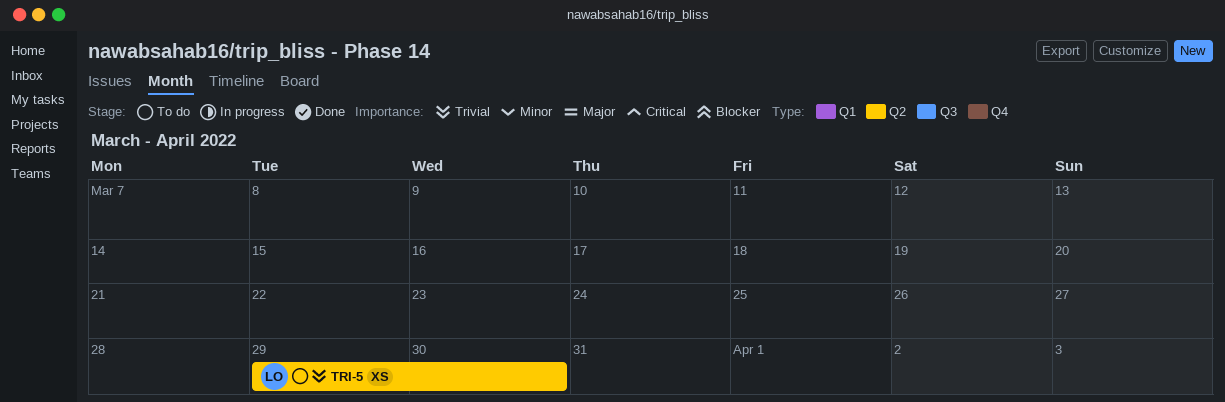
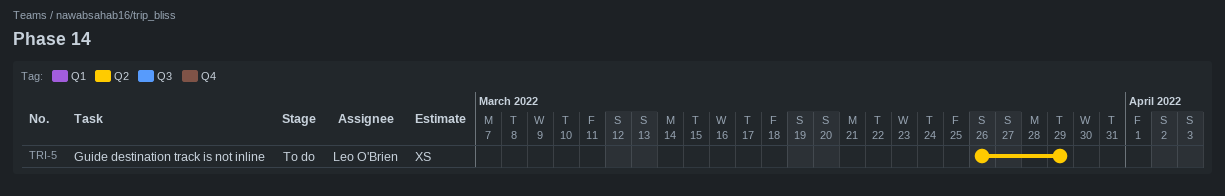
TRI-5, start: Mar 29 -> Mar 26
TRI-5, due: Mar 30 -> Mar 29

